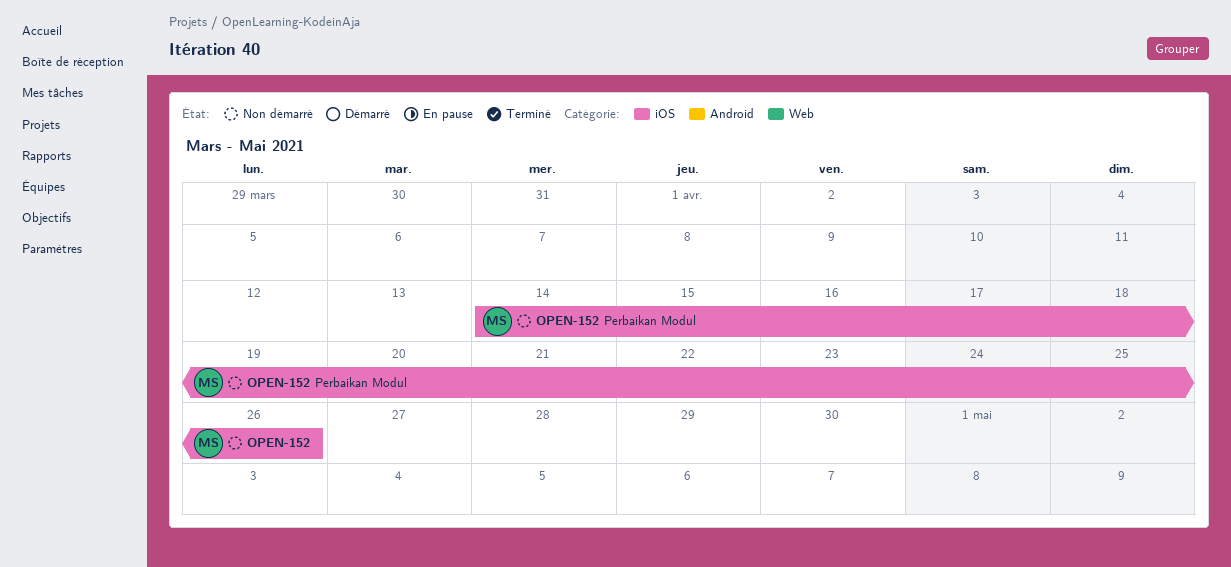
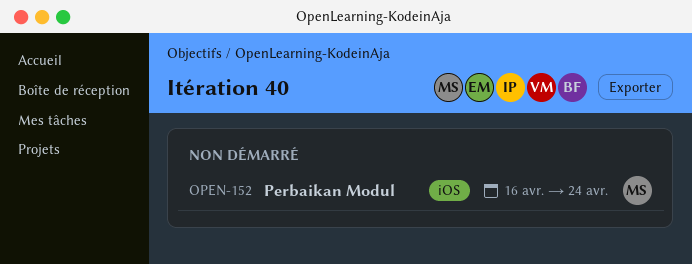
OPEN-152, start: Apr 14 -> Apr 16
OPEN-152, due: Apr 26 -> Apr 24

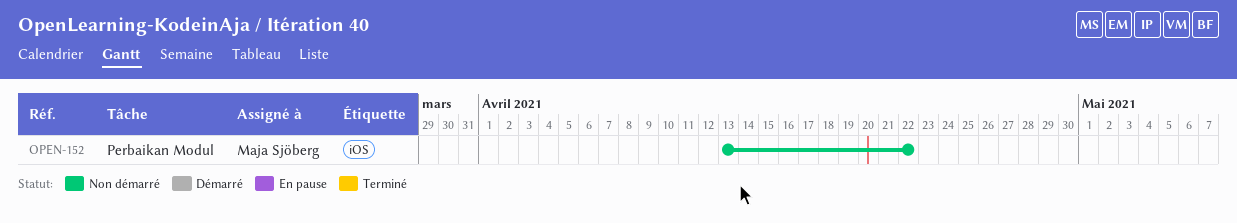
OPEN-152, start: Apr 16 -> Apr 13
OPEN-152, due: Apr 24 -> Apr 22

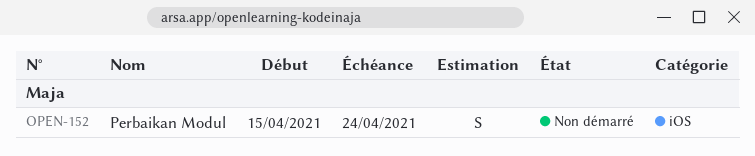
OPEN-152, start: Apr 13 -> Apr 15
OPEN-152, due: Apr 22 -> Apr 24

